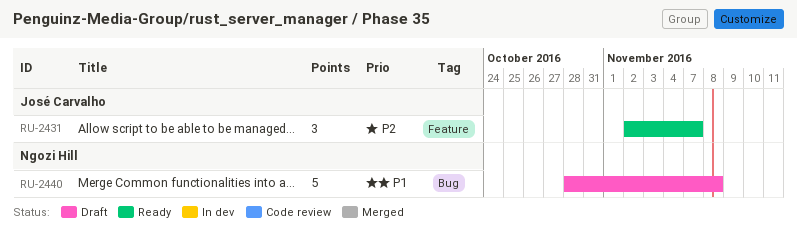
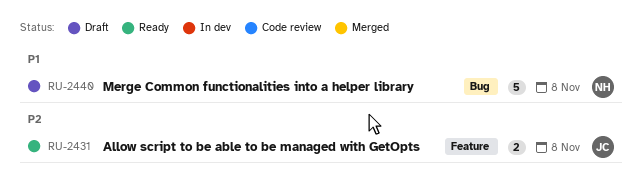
RU-2431, estimate: 3 -> 2
RU-2431, due: Nov 7 -> Nov 8

